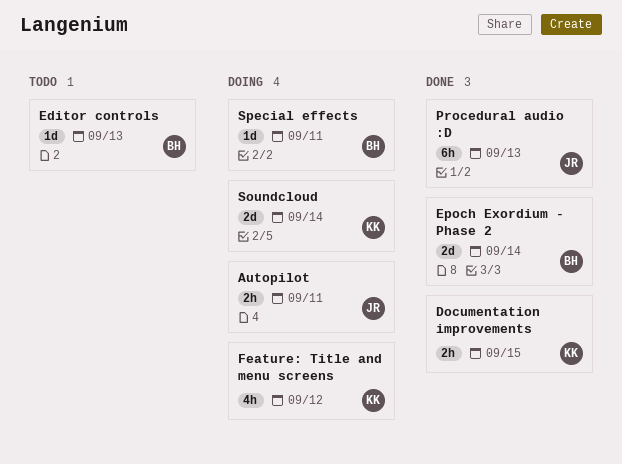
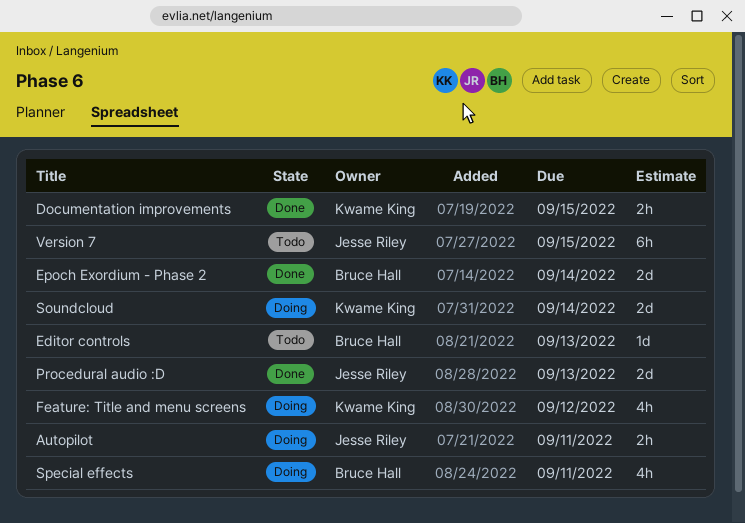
Procedural audio :D, estimate: 6h -> 2d
Special effects, estimate: 1d -> 4h
Version 7: none -> present

